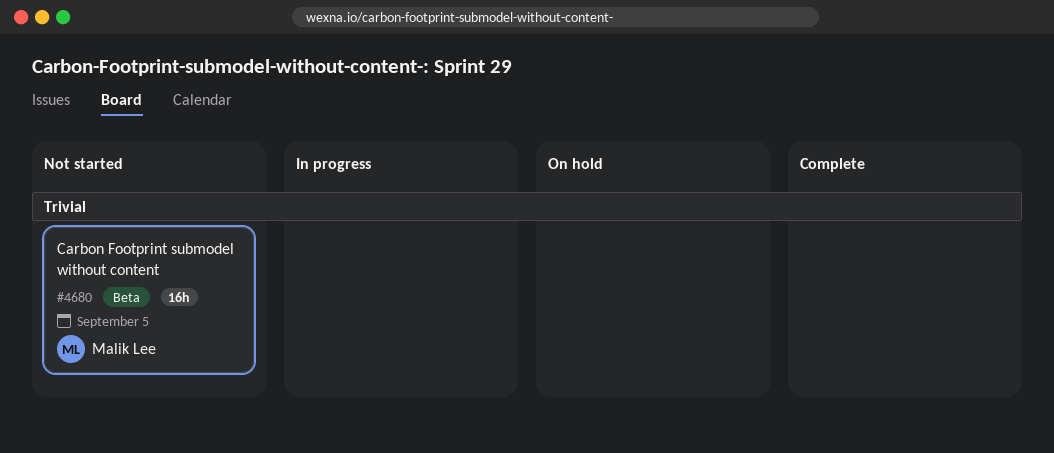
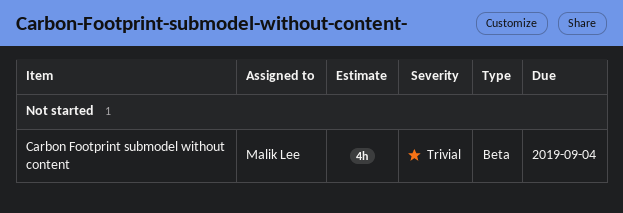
Carbon Footprint submodel without content, estimate: 16h -> 4h
Carbon Footprint submodel without content, due: Sep 5 -> Sep 4

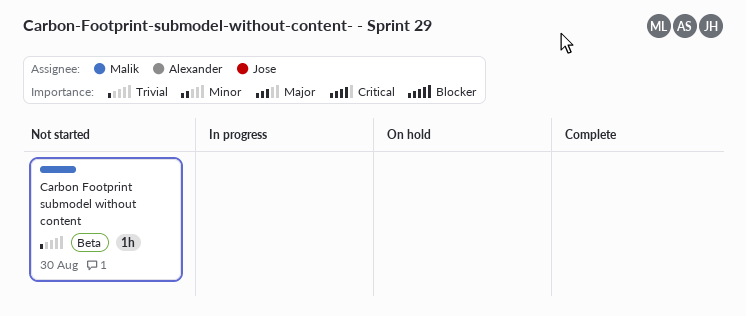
Carbon Footprint submodel without content, estimate: 4h -> 1h
Carbon Footprint submodel without content, due: Sep 4 -> Aug 30

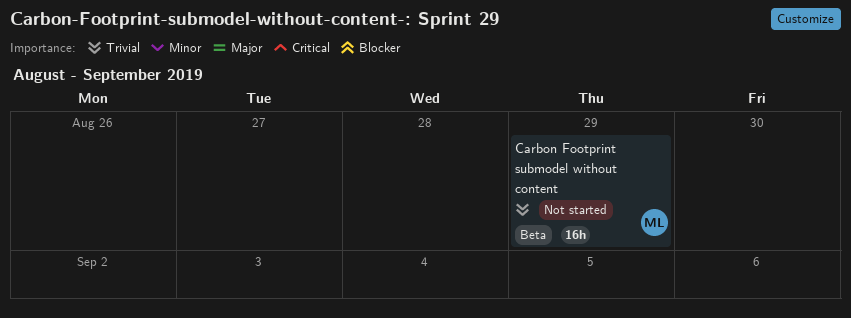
Carbon Footprint submodel without content, estimate: 1h -> 16h
Carbon Footprint submodel without content, due: Aug 30 -> Aug 29

